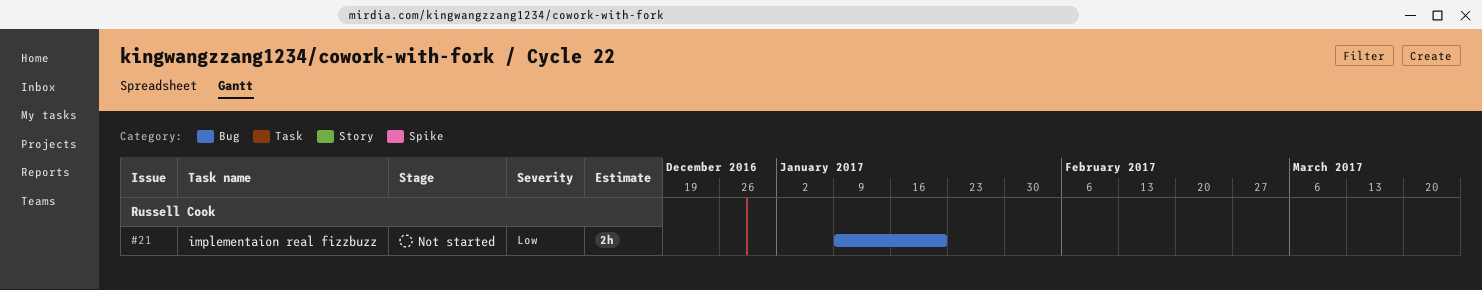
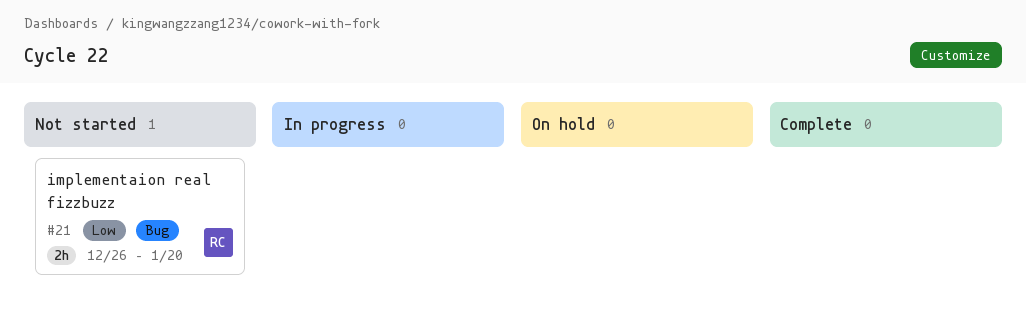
#21, start: Jan 9 -> Dec 26

